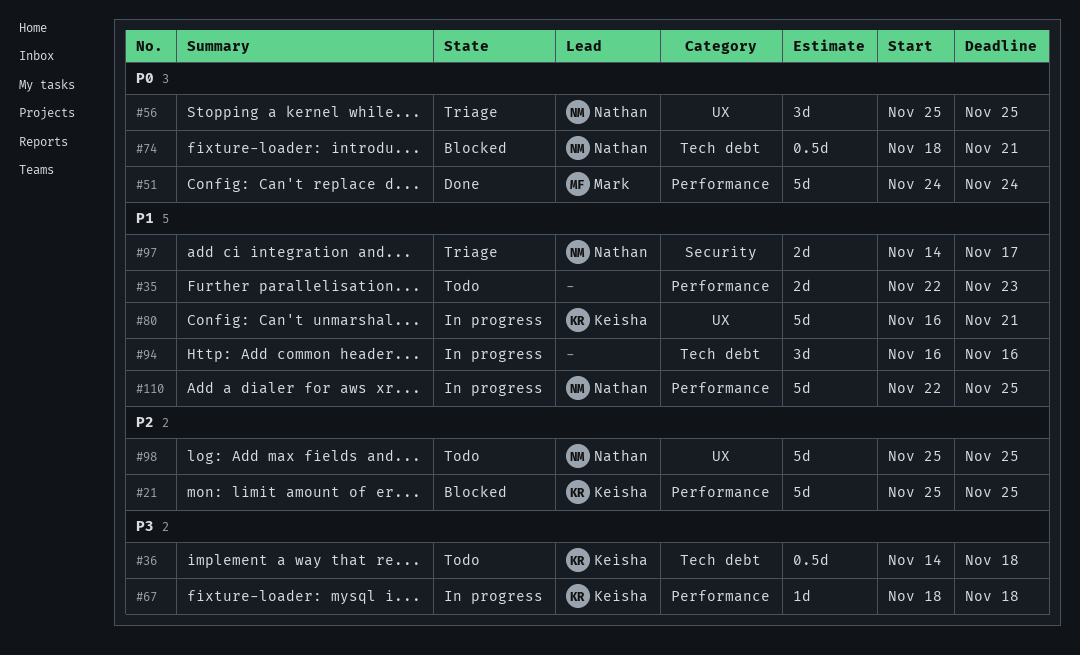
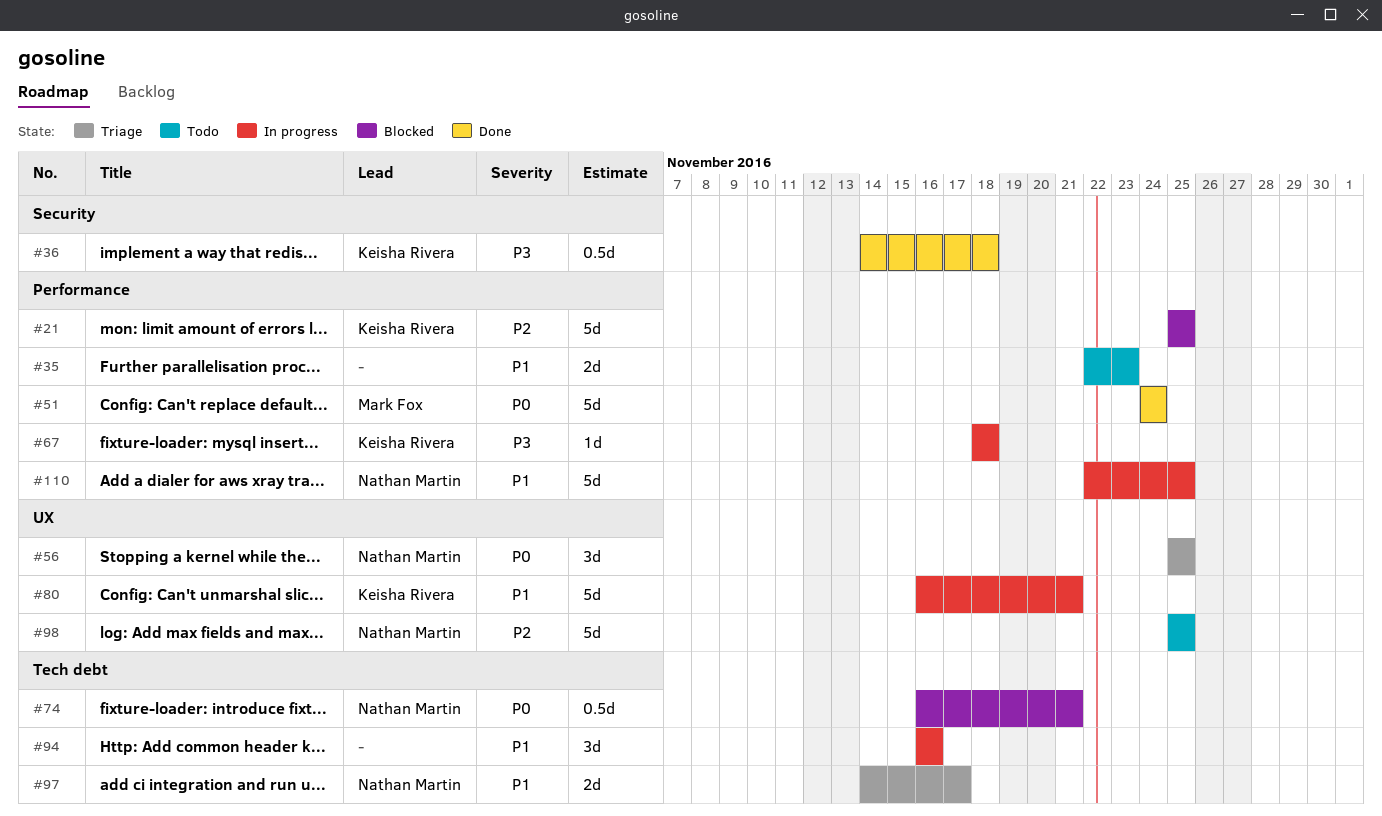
#36, status: Todo -> Done
#36, label: Tech debt -> Security
#74, start: Nov 18 -> Nov 16
#97, label: Security -> Tech debt

